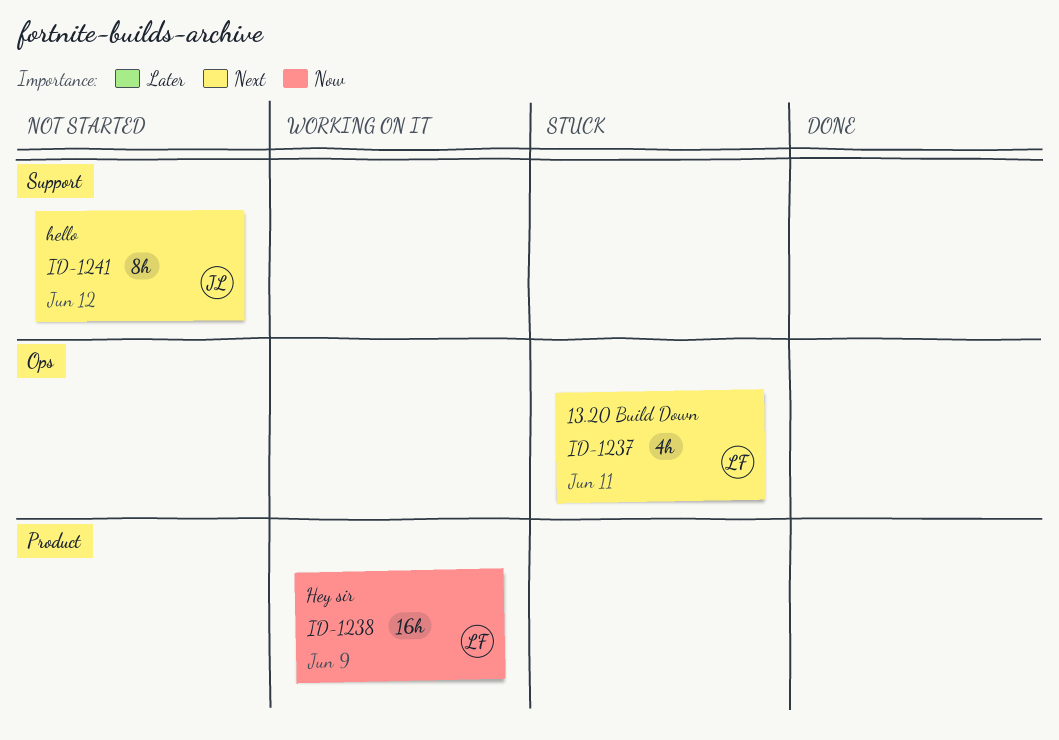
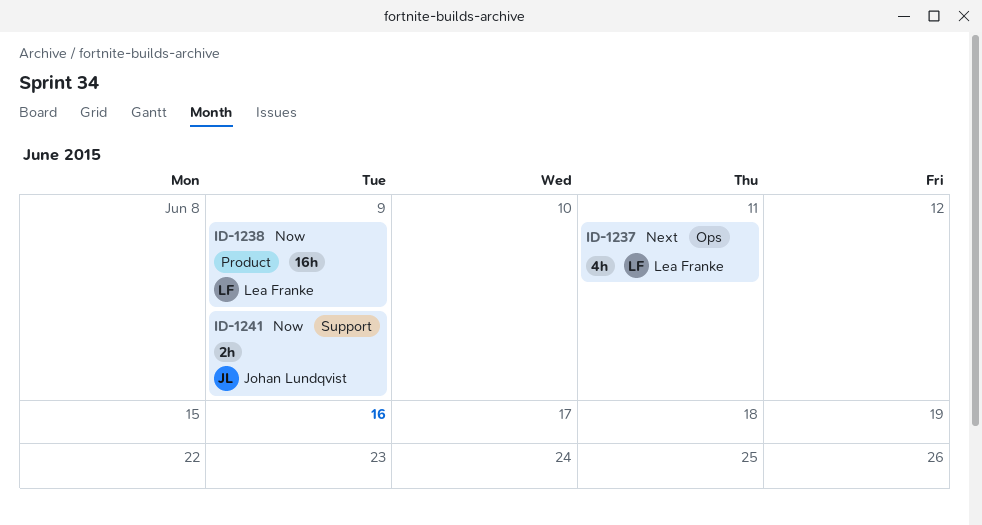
ID-1241, priority: Next -> Now
ID-1241, estimate: 8h -> 2h
ID-1241, due: Jun 12 -> Jun 9

